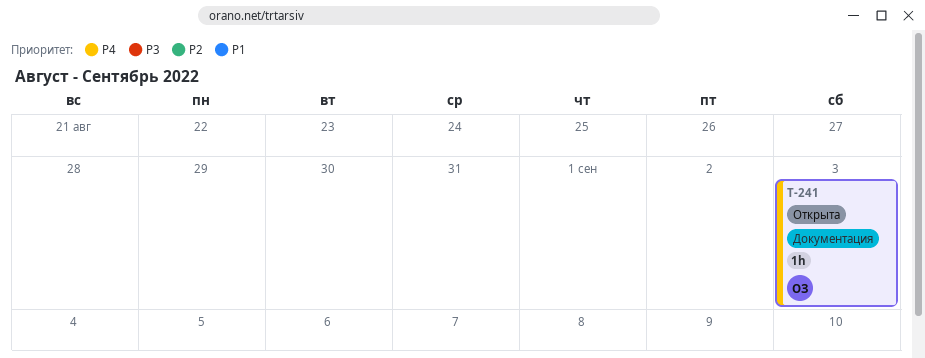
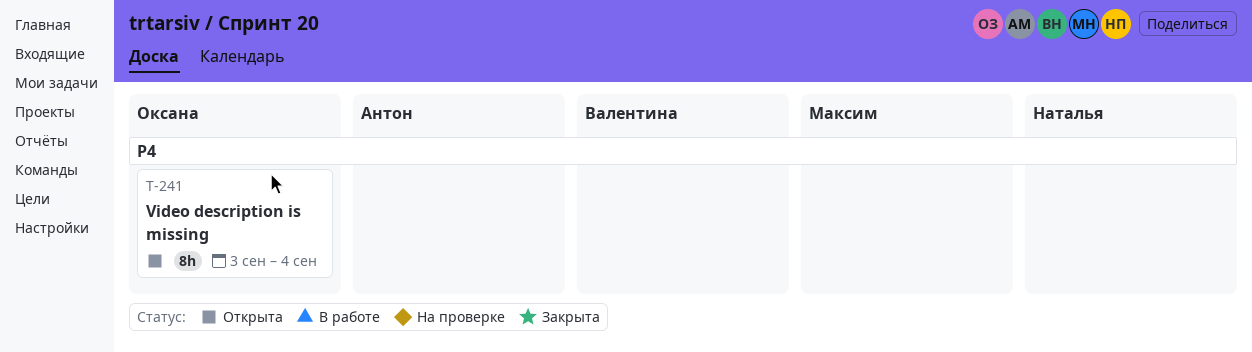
T-241, estimate: 1h -> 8h
T-241, due: Sep 3 -> Sep 4

